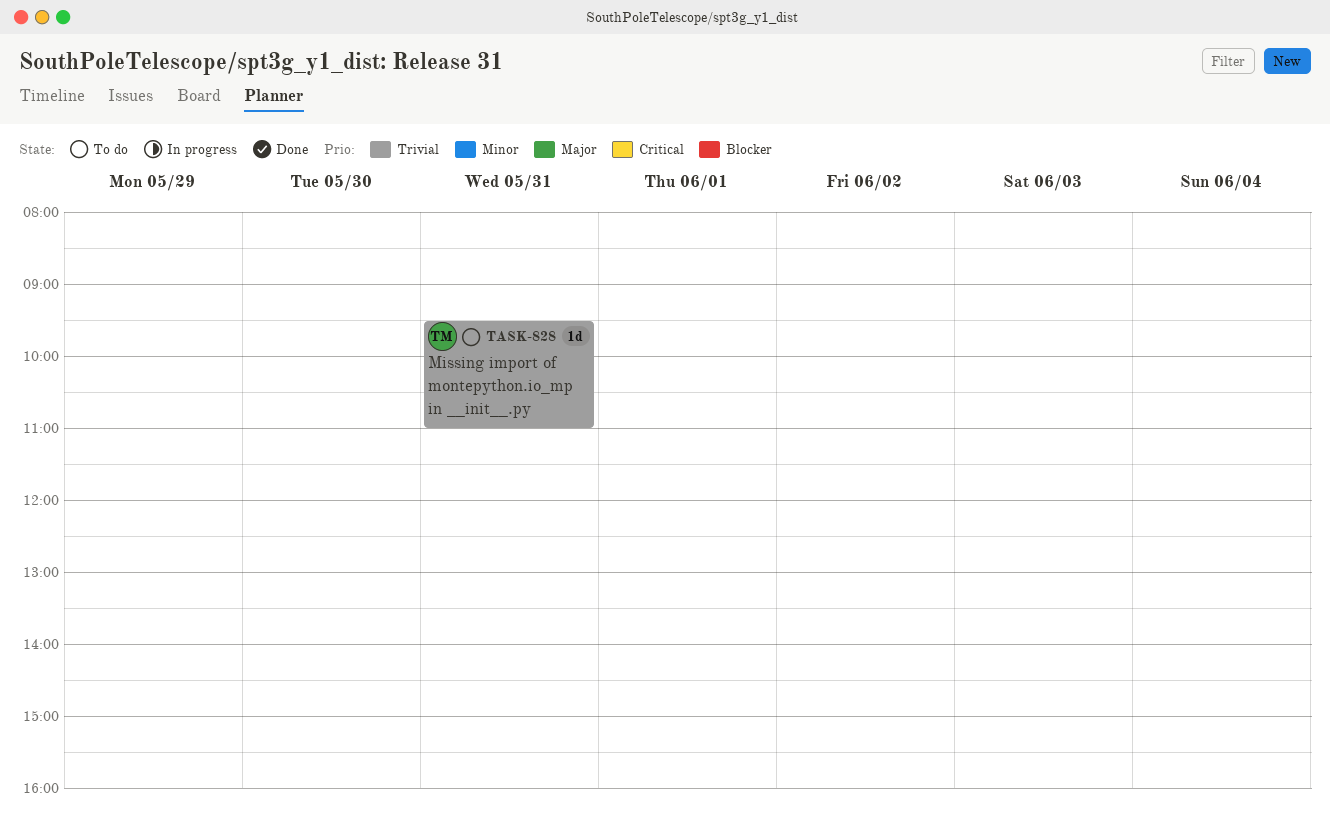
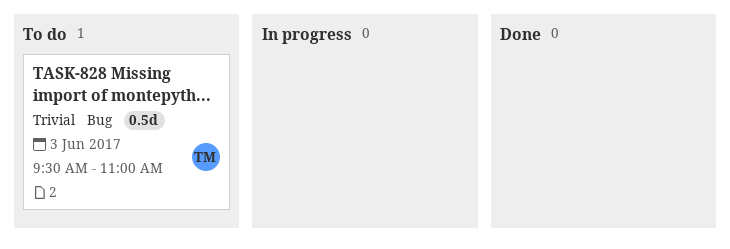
TASK-828, estimate: 1d -> 0.5d
TASK-828, day: May 31 -> Jun 3

